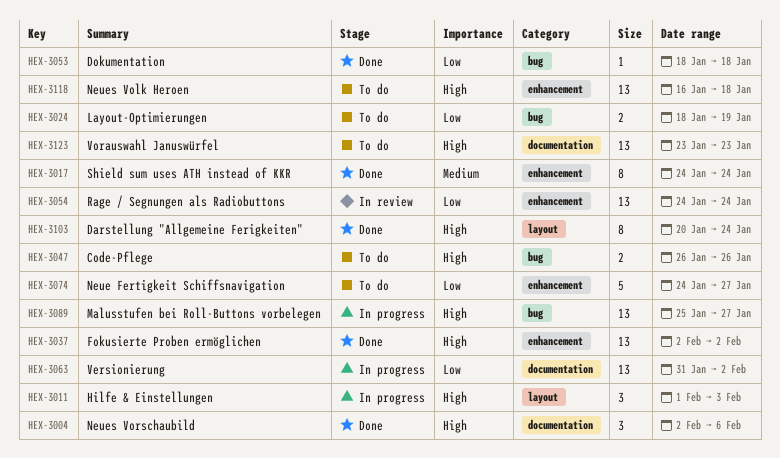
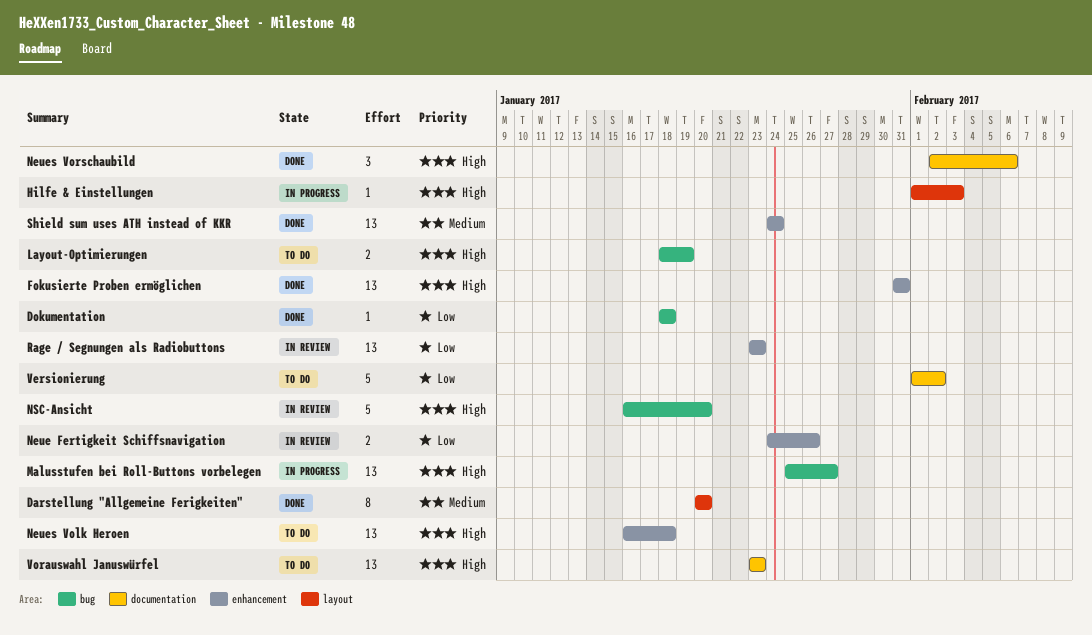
Code-Pflege: present -> none
Darstellung "Allgemeine Ferigkeiten", priority: High -> Medium
Darstellung "Allgemeine Ferigkeiten", due: Jan 24 -> Jan 20
Fokusierte Proben ermöglichen, start: Feb 2 -> Jan 31
Fokusierte Proben ermöglichen, due: Feb 2 -> Jan 31
Hilfe & Einstellungen, estimate: 3 -> 1
Layout-Optimierungen, priority: Low -> High
Neue Fertigkeit Schiffsnavigation, status: To do -> In review
Neue Fertigkeit Schiffsnavigation, estimate: 5 -> 2
Neue Fertigkeit Schiffsnavigation, due: Jan 27 -> Jan 26
NSC-Ansicht: none -> present
Rage / Segnungen als Radiobuttons, start: Jan 24 -> Jan 23
Rage / Segnungen als Radiobuttons, due: Jan 24 -> Jan 23
Shield sum uses ATH instead of KKR, estimate: 8 -> 13
Versionierung, status: In progress -> To do
Versionierung, estimate: 13 -> 5
Versionierung, start: Jan 31 -> Feb 1

